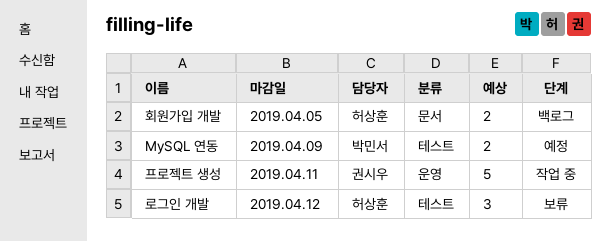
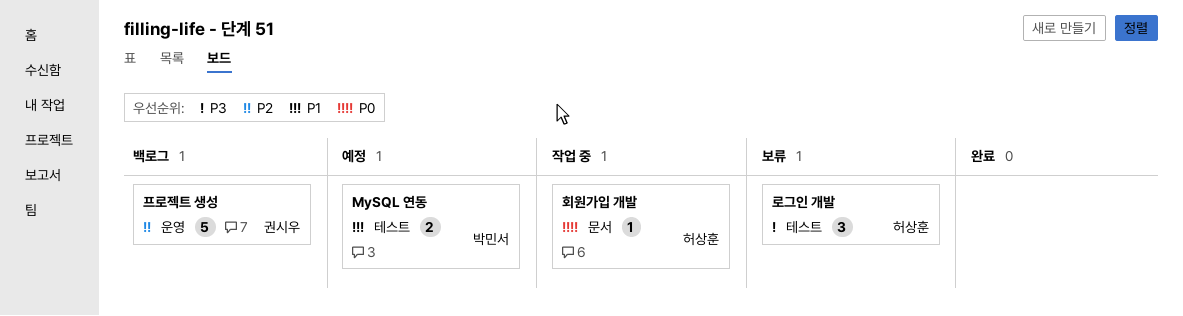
프로젝트 생성, status: 작업 중 -> 백로그
회원가입 개발, status: 백로그 -> 작업 중
회원가입 개발, estimate: 2 -> 1

